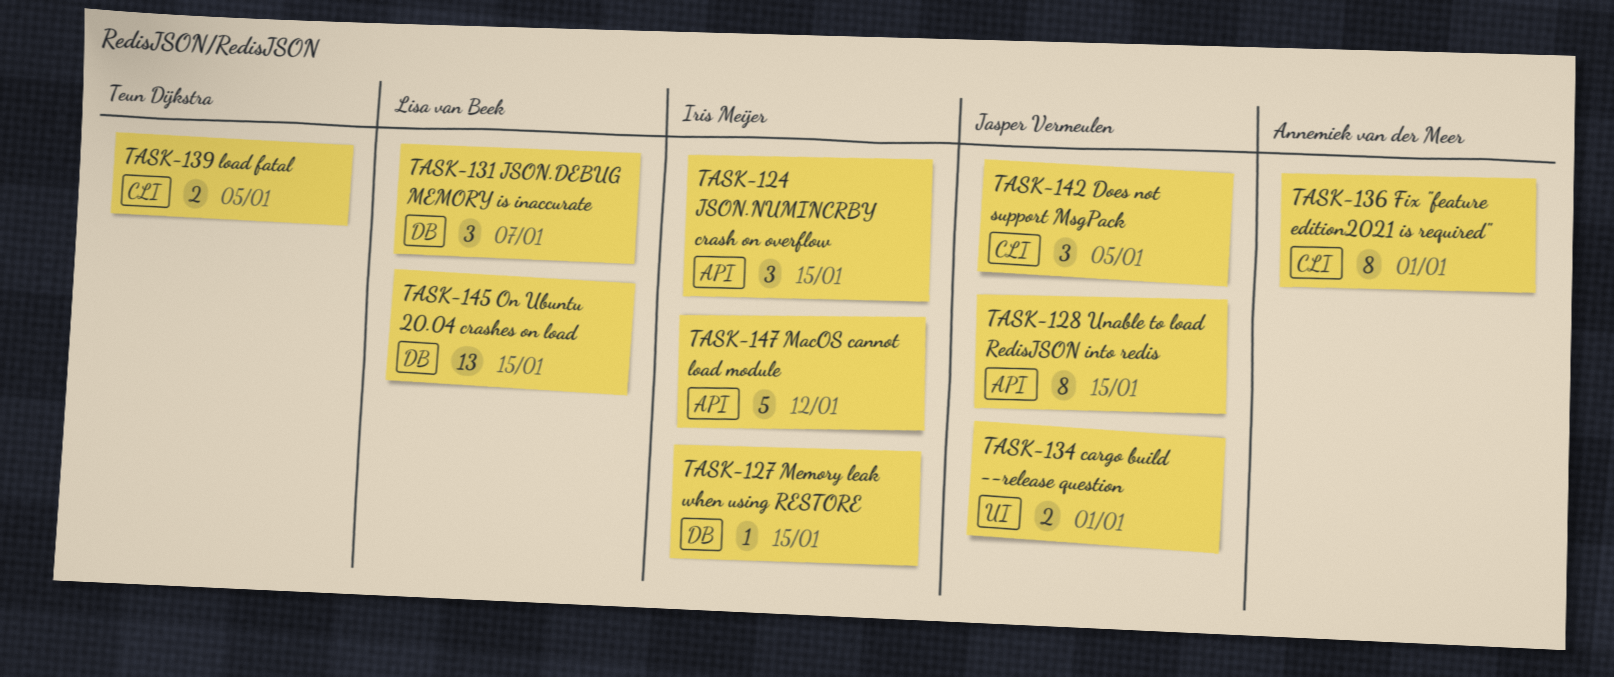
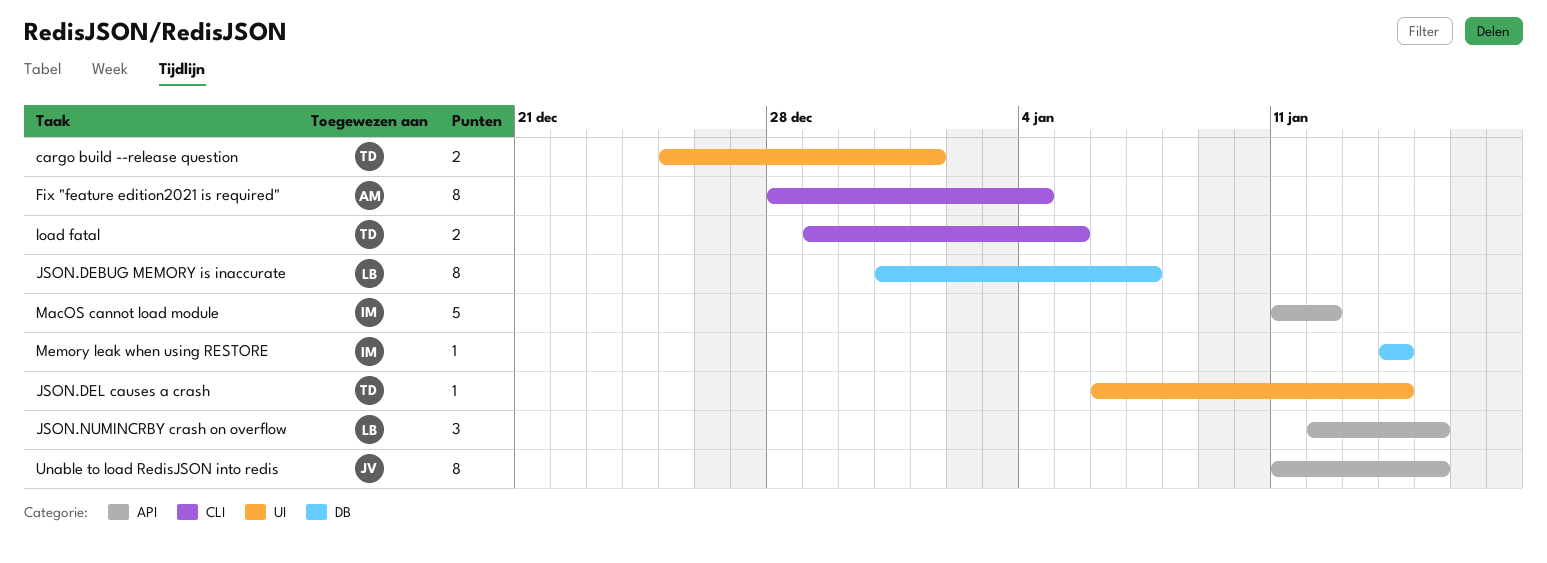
cargo build --release question, owner: Jasper Vermeulen -> Teun Dijkstra
Does not support MsgPack: present -> none
Fix "feature edition2021 is required", due: Jan 1 -> Jan 4
JSON.DEBUG MEMORY is inaccurate, estimate: 3 -> 8
JSON.DEL causes a crash: none -> present
JSON.NUMINCRBY crash on overflow, owner: Iris Meijer -> Lisa van Beek
Memory leak when using RESTORE, due: Jan 15 -> Jan 14
On Ubuntu 20.04 crashes on load: present -> none

